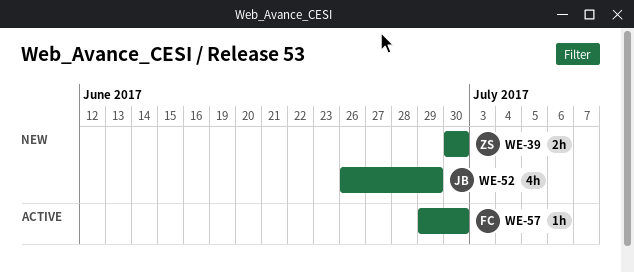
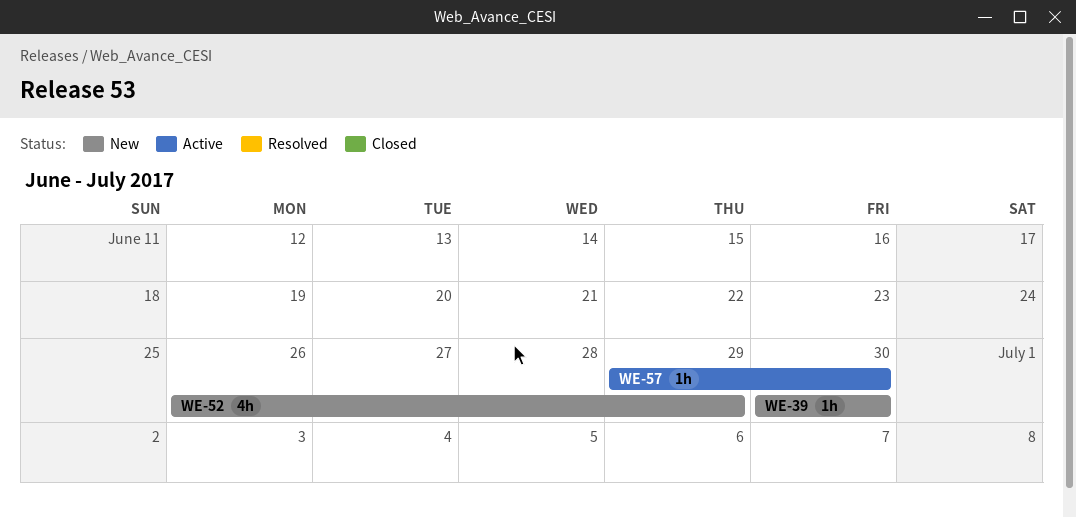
WE-39, estimate: 2h -> 1h

